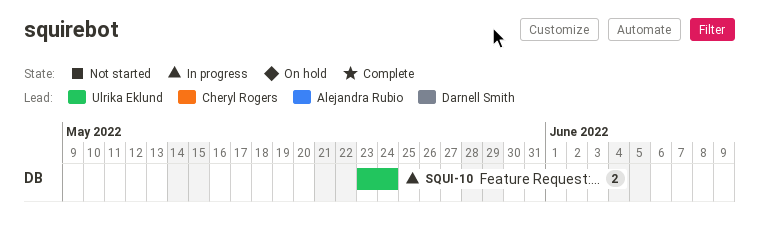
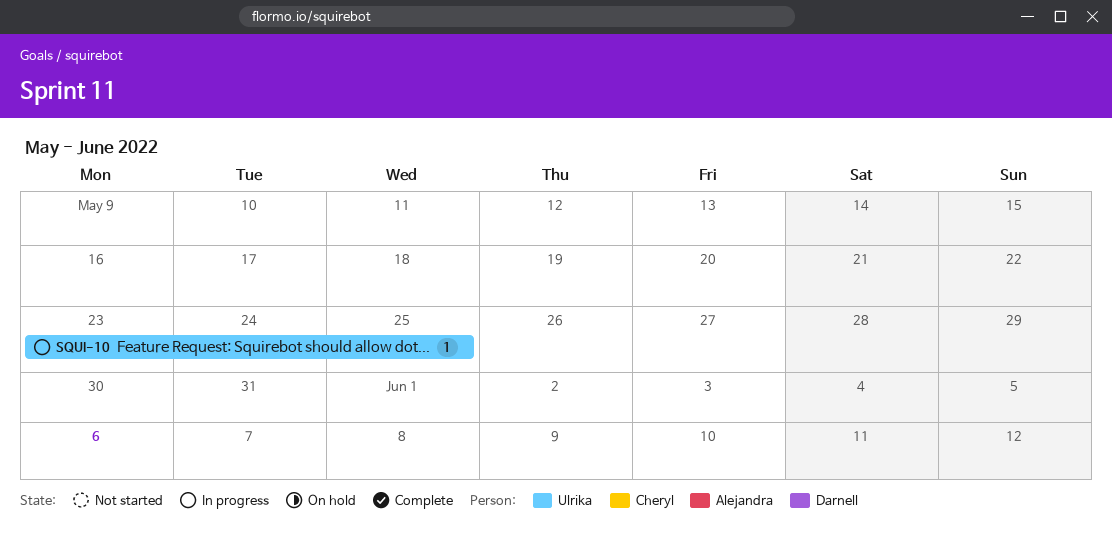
SQUI-10, estimate: 2 -> 1
SQUI-10, due: May 24 -> May 25

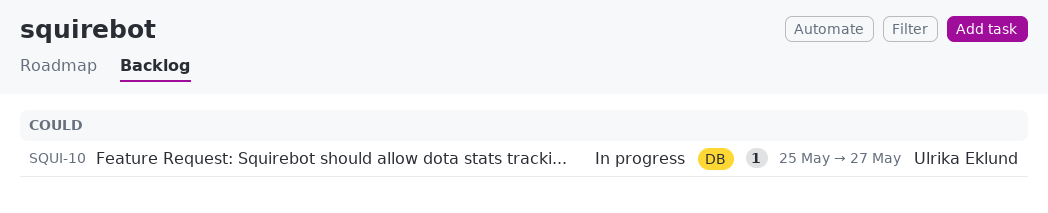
SQUI-10, start: May 23 -> May 25
SQUI-10, due: May 25 -> May 27

